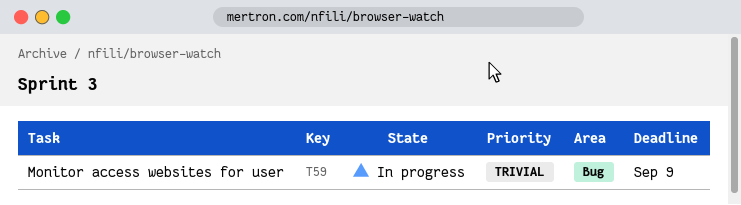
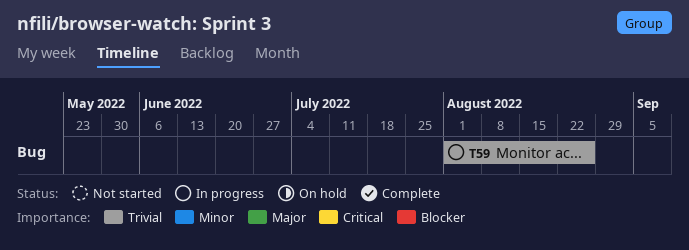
T59, due: Sep 9 -> Aug 26

